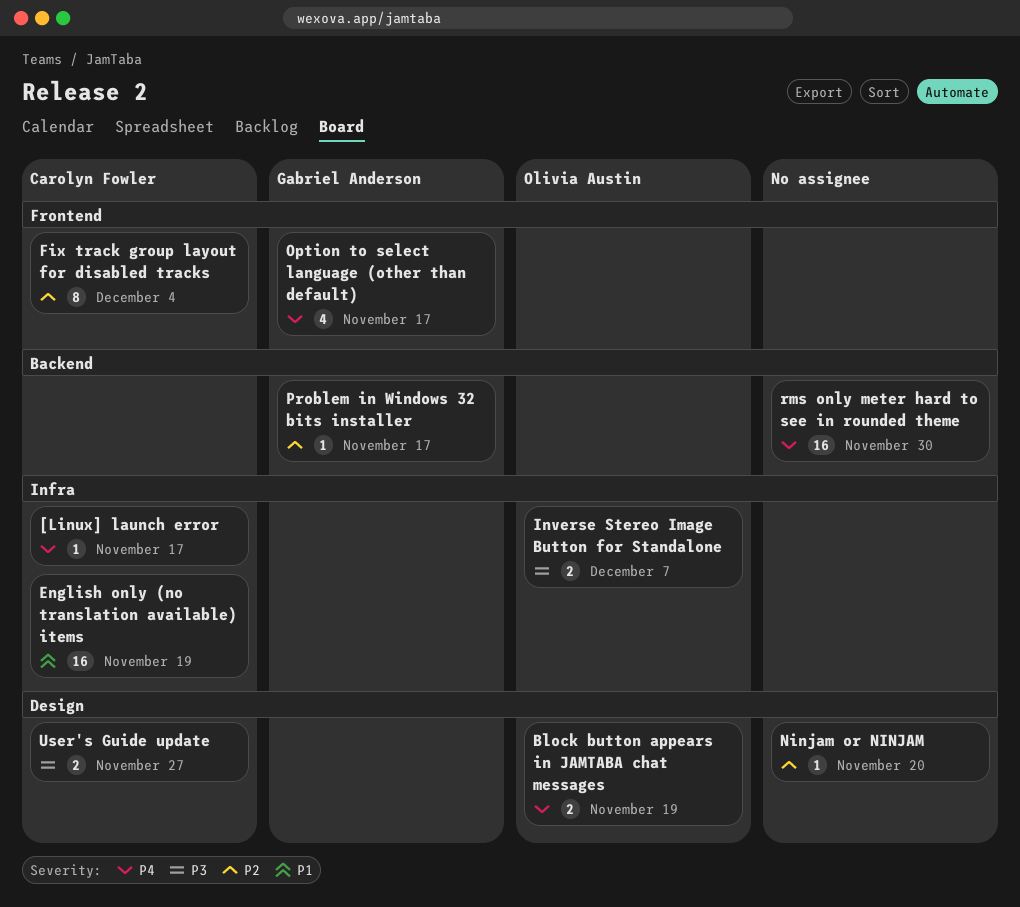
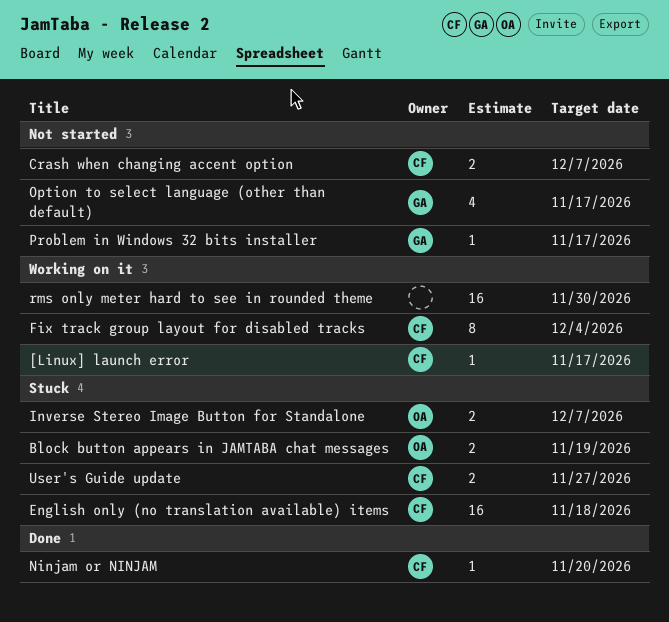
Crash when changing accent option: none -> present
English only (no translation available) items, due: Nov 19 -> Nov 18
Ninjam or NINJAM, owner: none -> Carolyn Fowler

